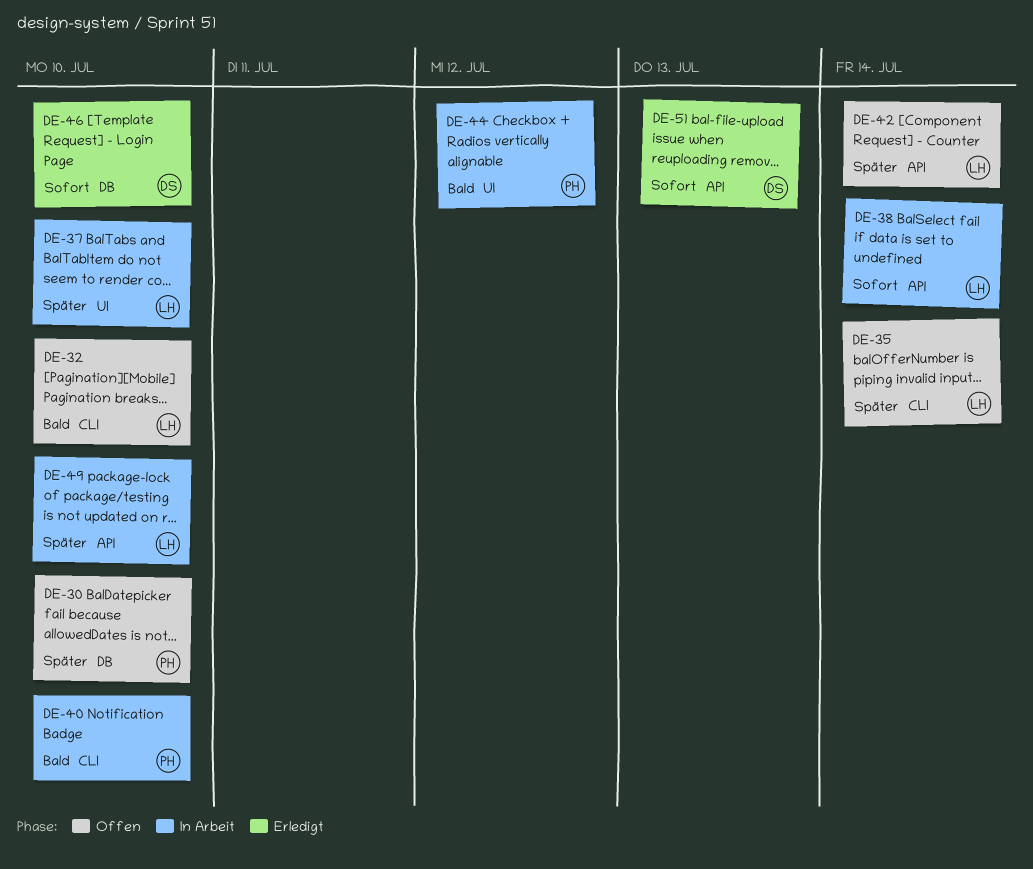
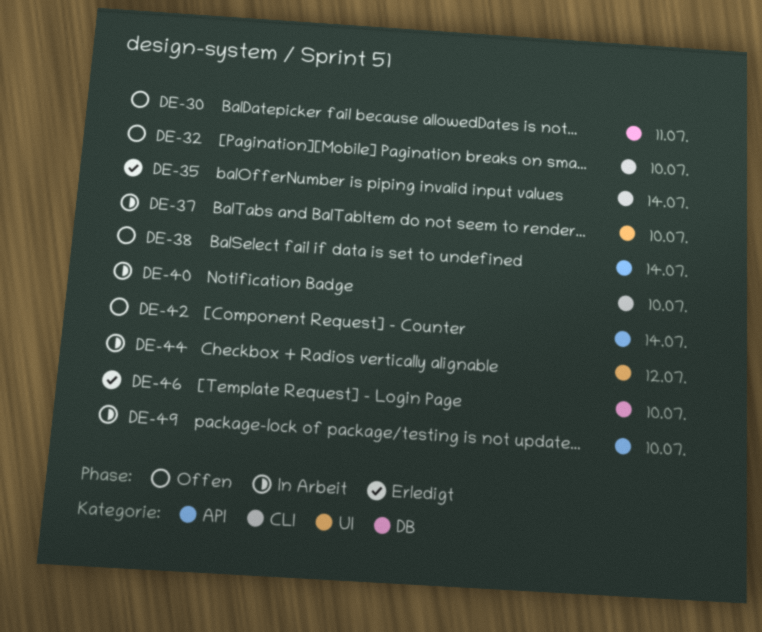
DE-30, due: Jul 10 -> Jul 11
DE-35, status: Offen -> Erledigt
DE-38, status: In Arbeit -> Offen
DE-51: present -> none

